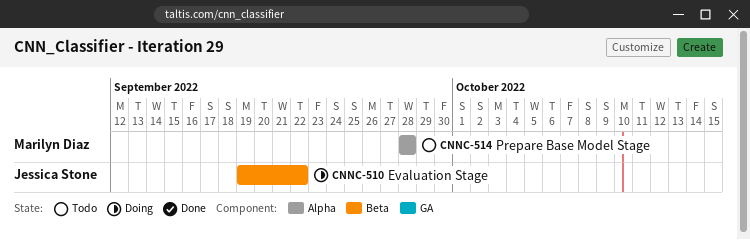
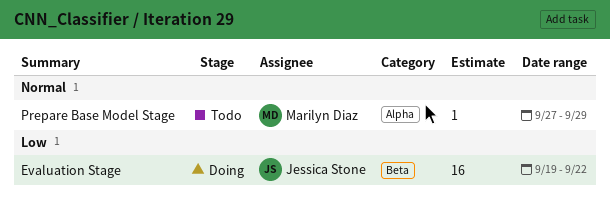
Prepare Base Model Stage, start: Sep 28 -> Sep 27
Prepare Base Model Stage, due: Sep 28 -> Sep 29

